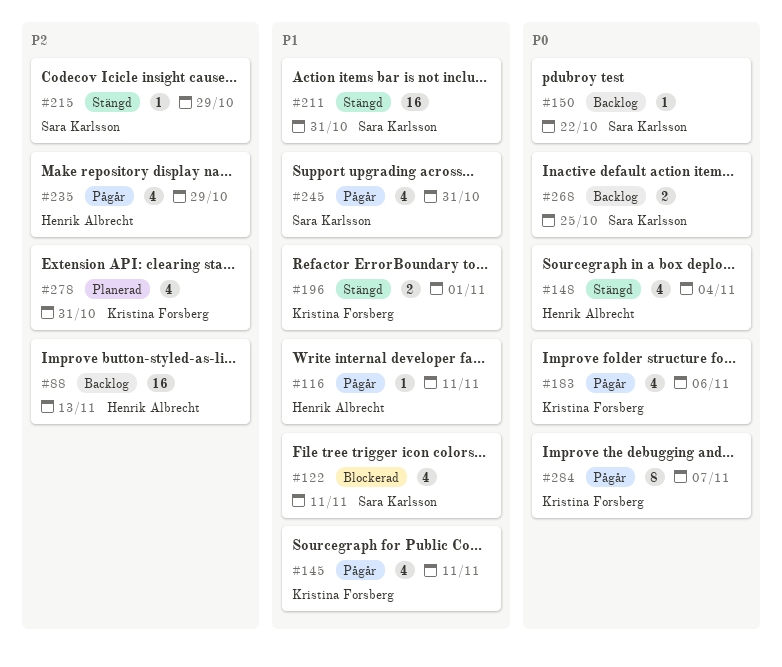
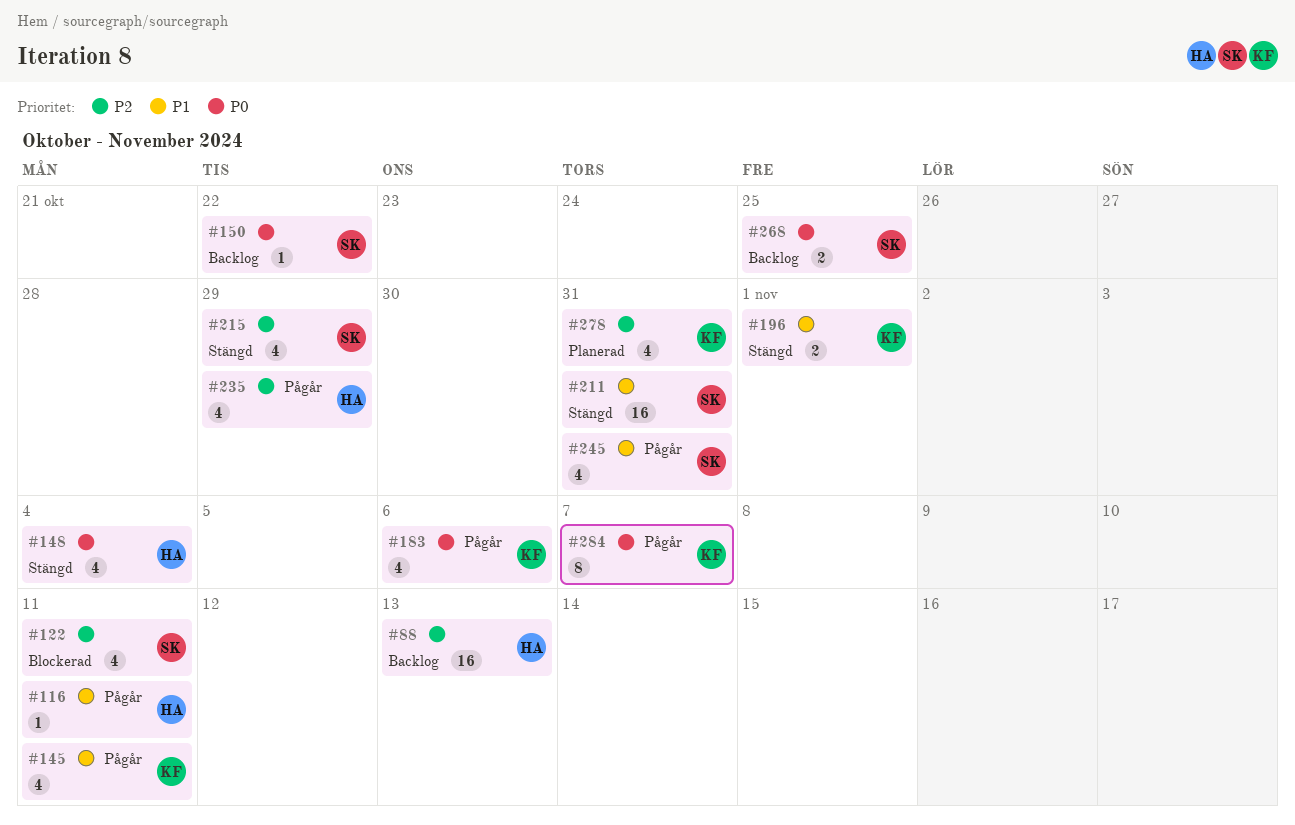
#122, priority: P1 -> P2
#215, estimate: 1 -> 4

